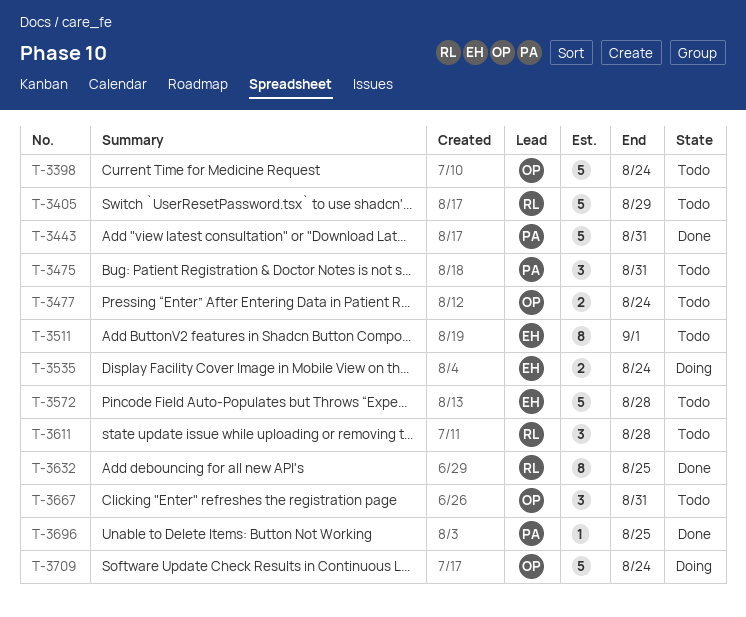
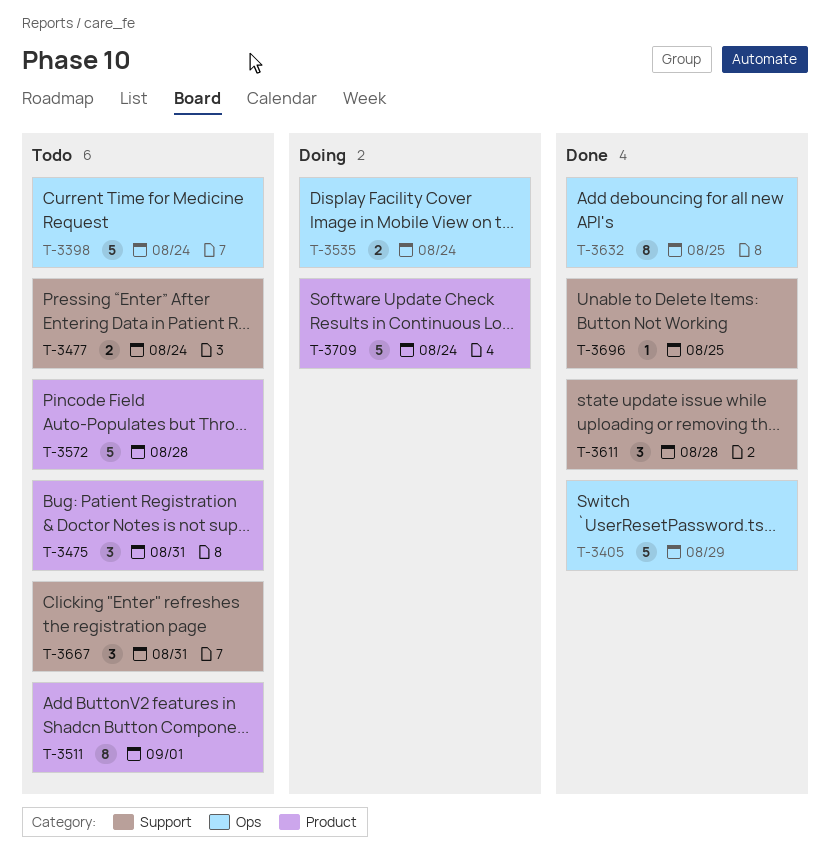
T-3405, status: Todo -> Done
T-3443: present -> none
T-3611, status: Todo -> Done

